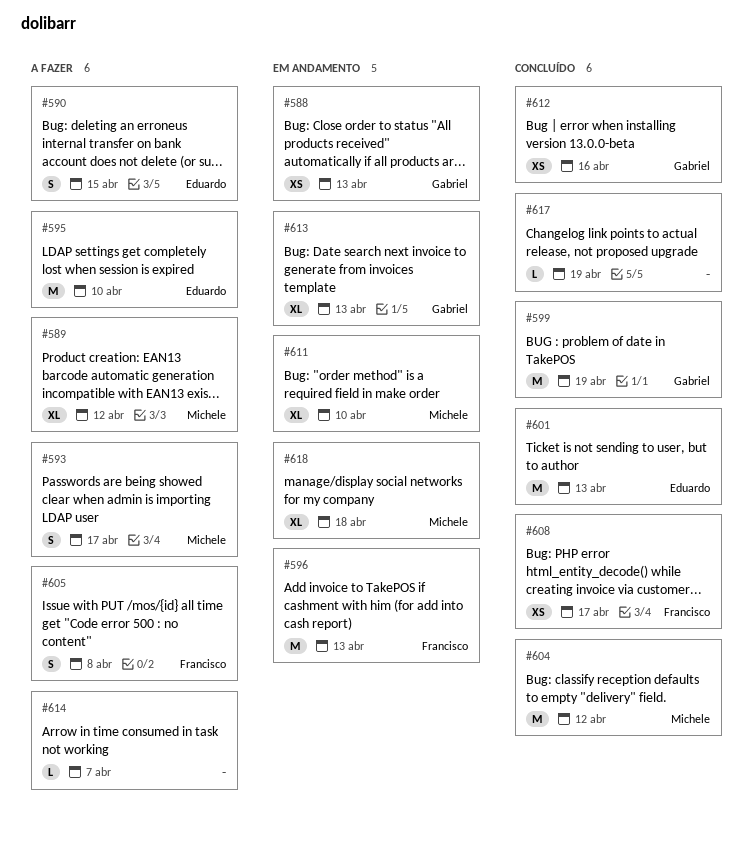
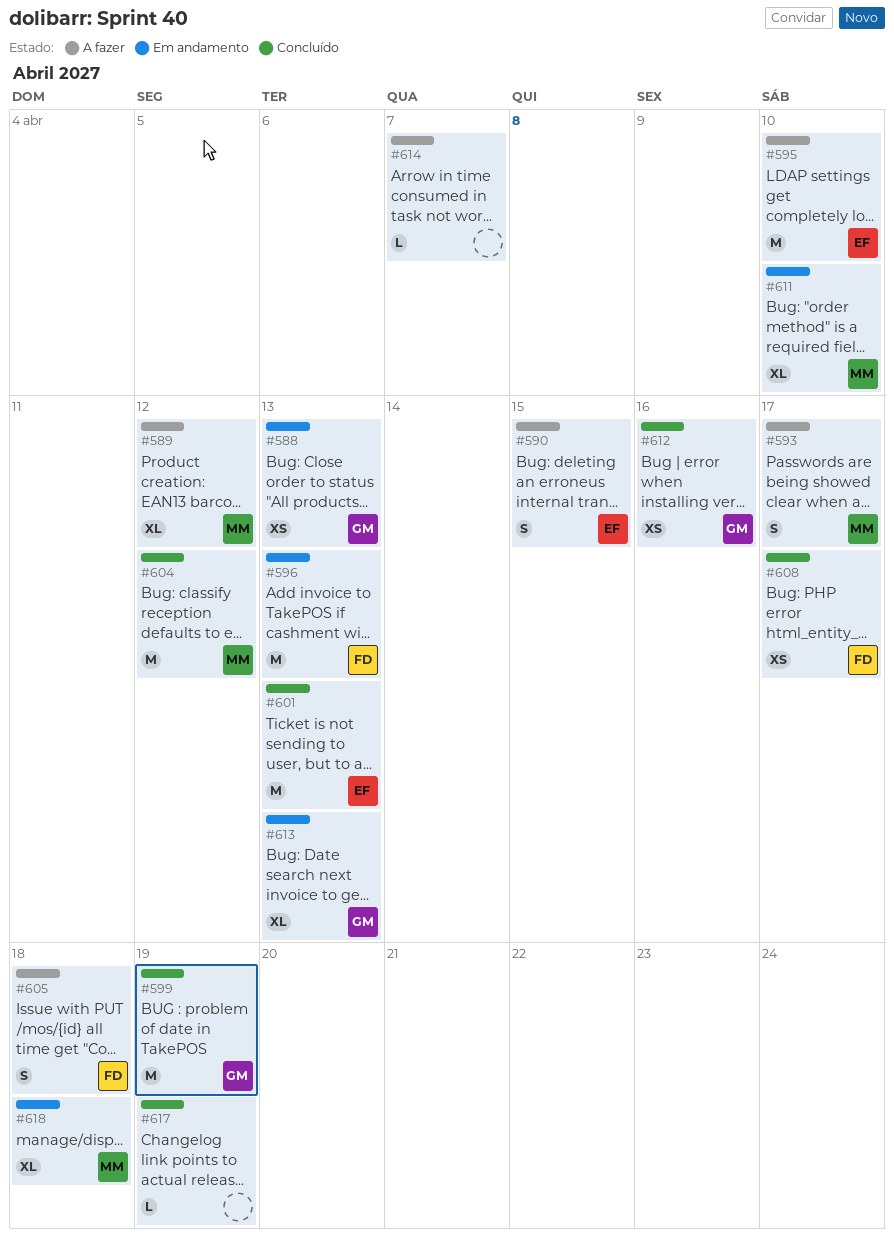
#605, due: Apr 8 -> Apr 18

